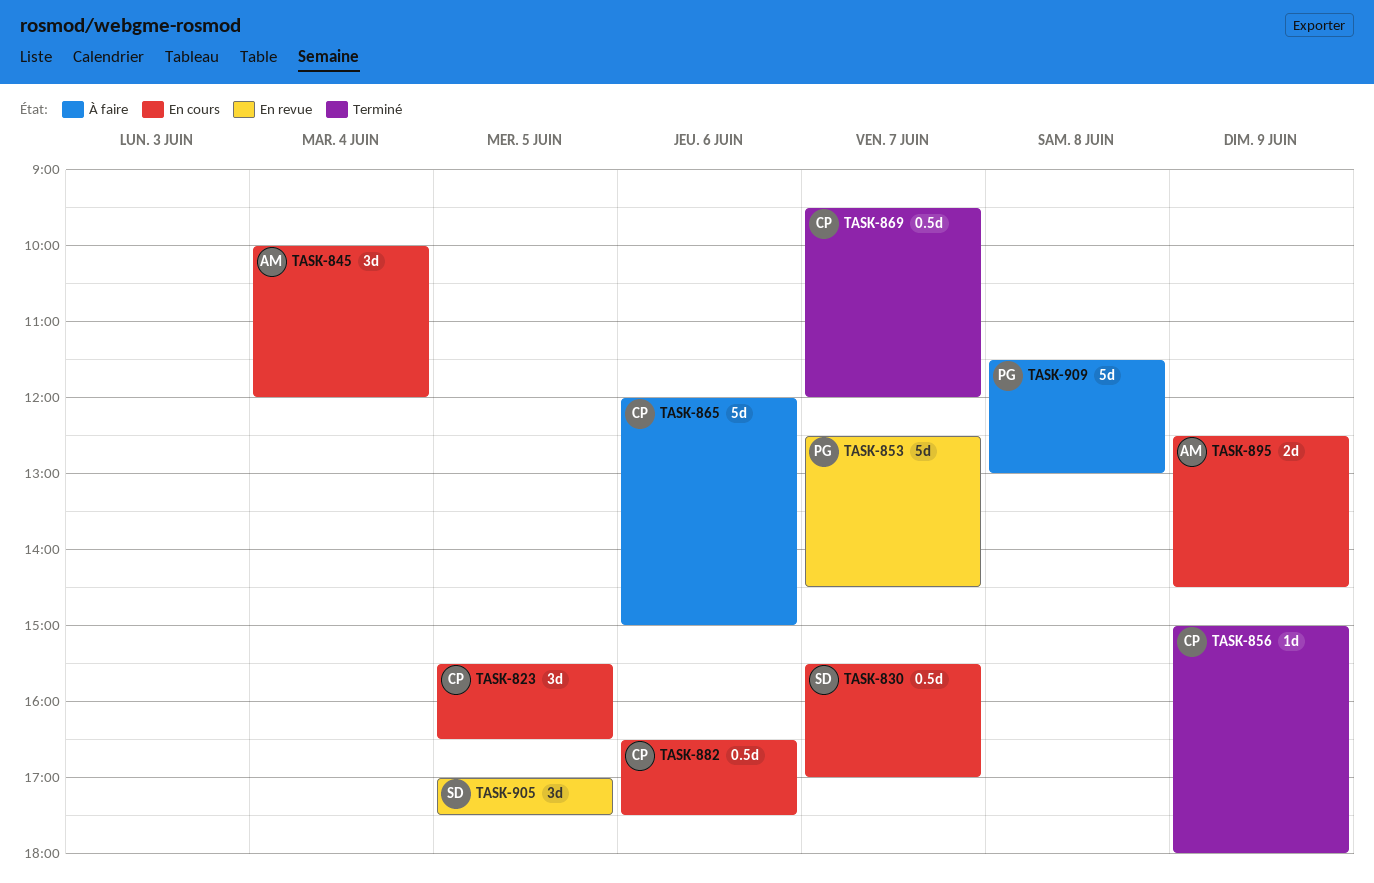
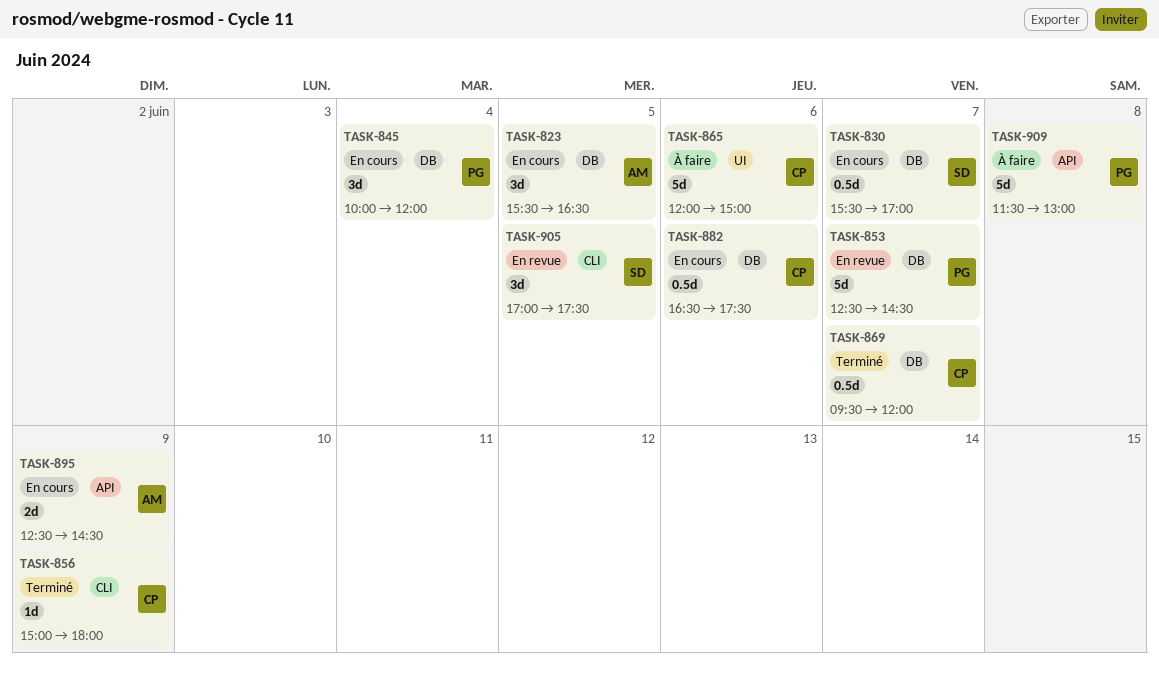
TASK-823, owner: CP -> AM
TASK-845, owner: AM -> PG

